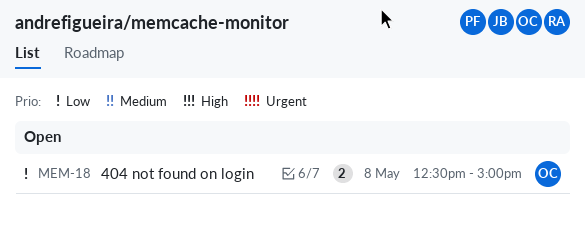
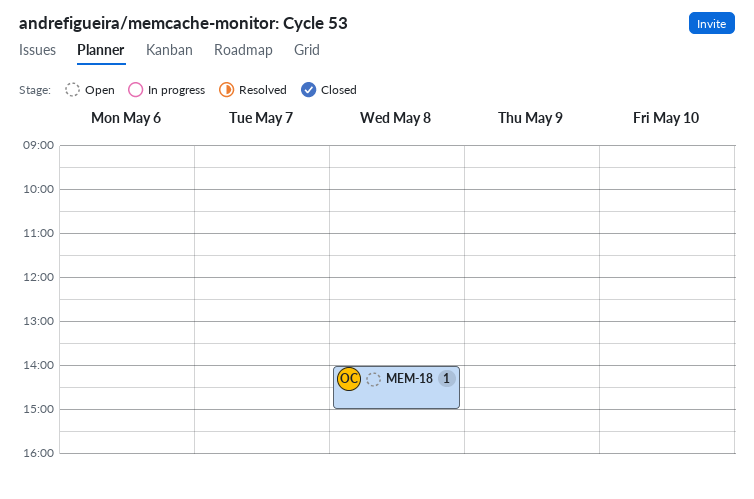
MEM-18, estimate: 2 -> 1
MEM-18, begins: 12:30 -> 14:00

